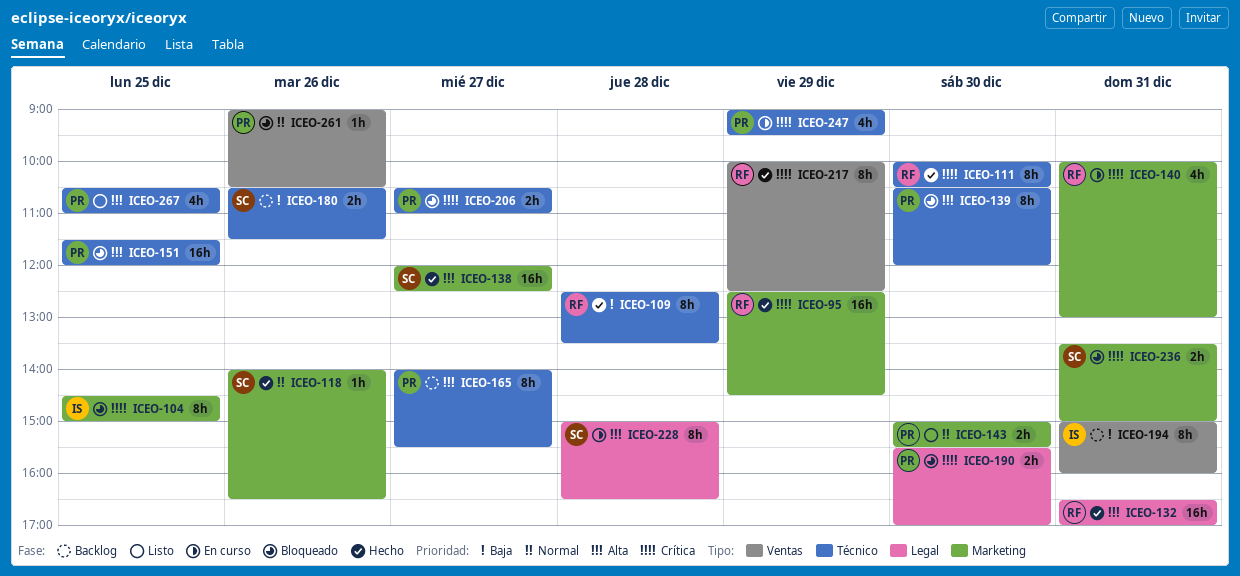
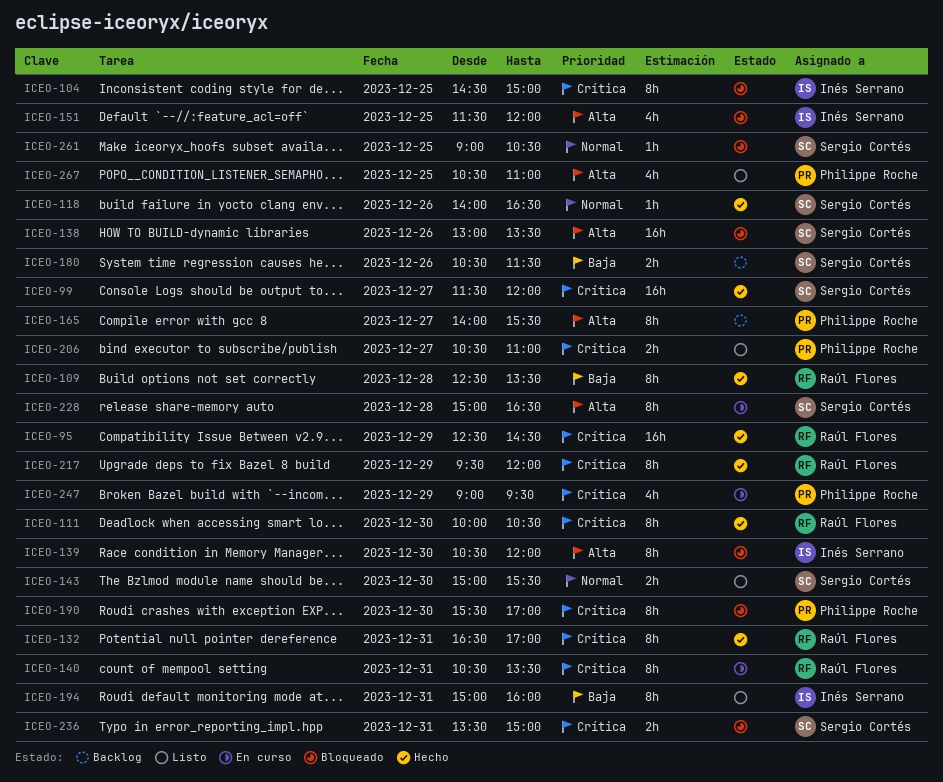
ICEO-99: none -> present
ICEO-132, priority: Alta -> Crítica
ICEO-132, estimate: 16h -> 8h
ICEO-138, status: Hecho -> Bloqueado
ICEO-138, day: Dec 27 -> Dec 26
ICEO-138, begins: 12:00 -> 13:00
ICEO-138, ends: 12:30 -> 13:30
ICEO-139, owner: Philippe Roche -> Inés Serrano
ICEO-140, estimate: 4h -> 8h
ICEO-140, begins: 10:00 -> 10:30
ICEO-140, ends: 13:00 -> 13:30
ICEO-143, owner: Philippe Roche -> Sergio Cortés
ICEO-151, owner: Philippe Roche -> Inés Serrano
ICEO-151, estimate: 16h -> 4h
ICEO-190, estimate: 2h -> 8h
ICEO-194, status: Backlog -> Listo
ICEO-206, status: Bloqueado -> Listo
ICEO-217, begins: 10:00 -> 09:30
ICEO-217, ends: 12:30 -> 12:00
ICEO-261, owner: Philippe Roche -> Sergio Cortés
ICEO-261, day: Dec 26 -> Dec 25

